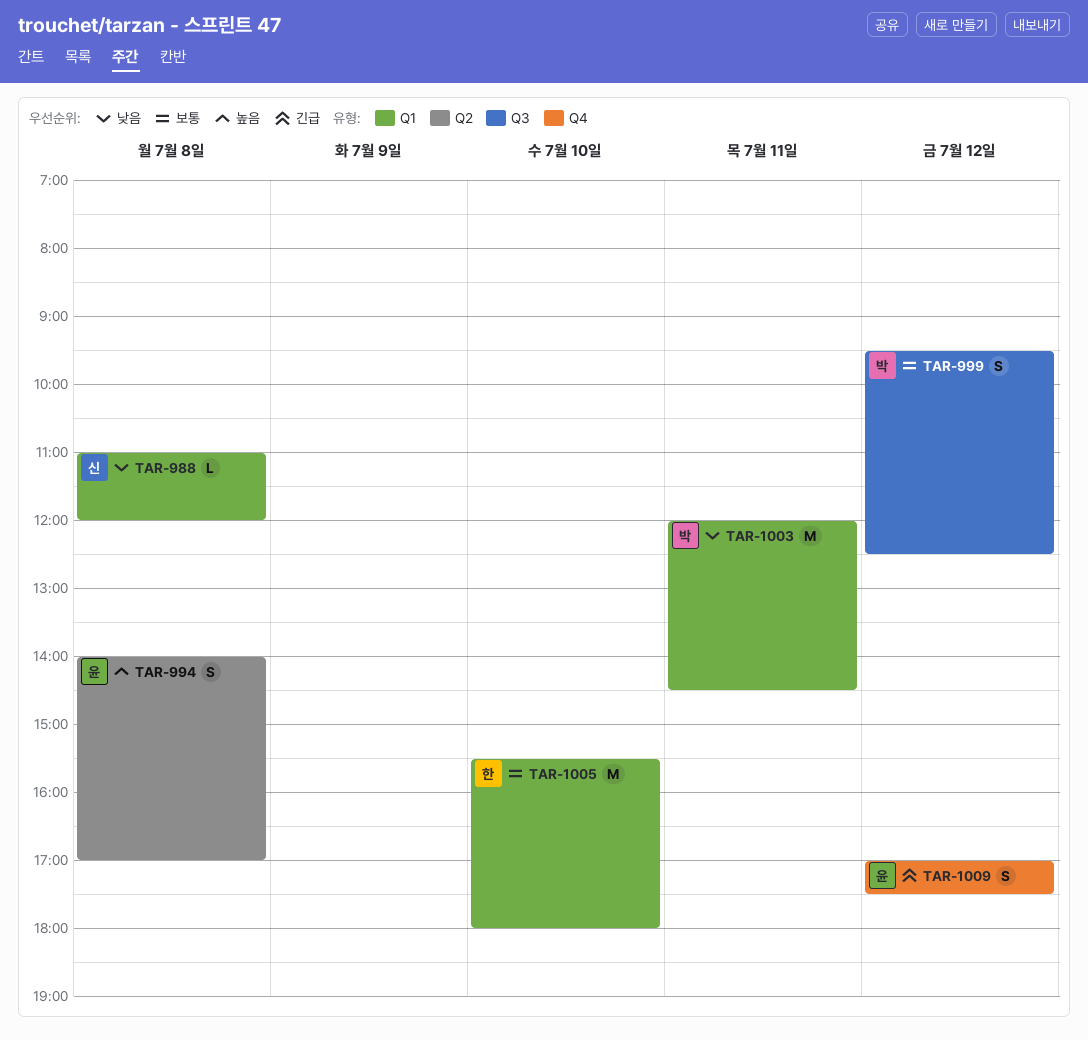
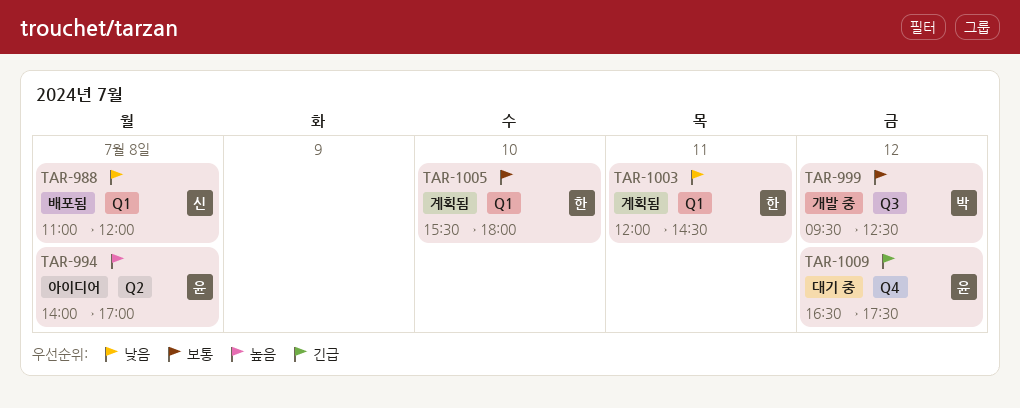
TAR-1003, owner: 박 -> 한
TAR-1009, begins: 17:00 -> 16:30

